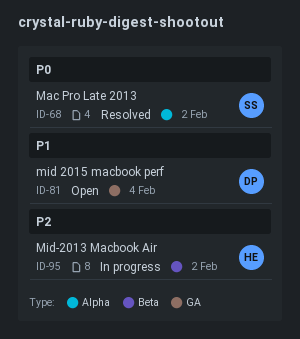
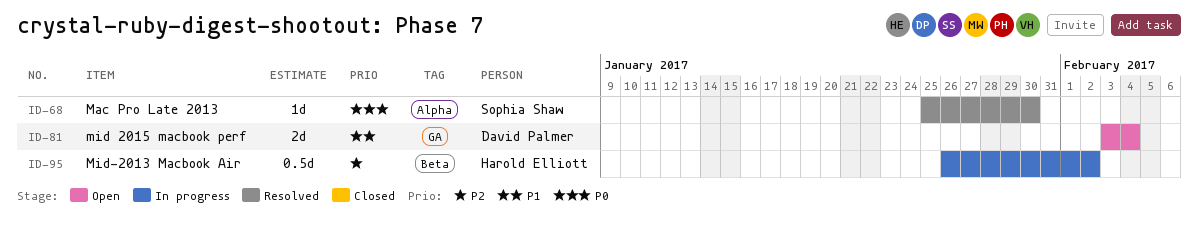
ID-68, due: Feb 2 -> Jan 30

